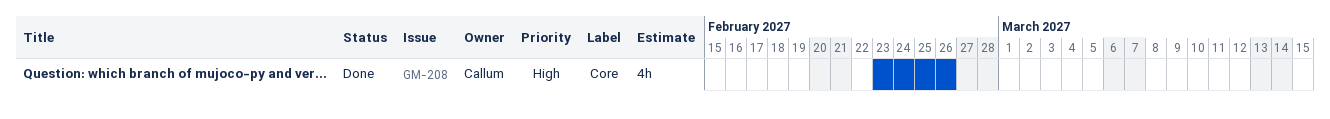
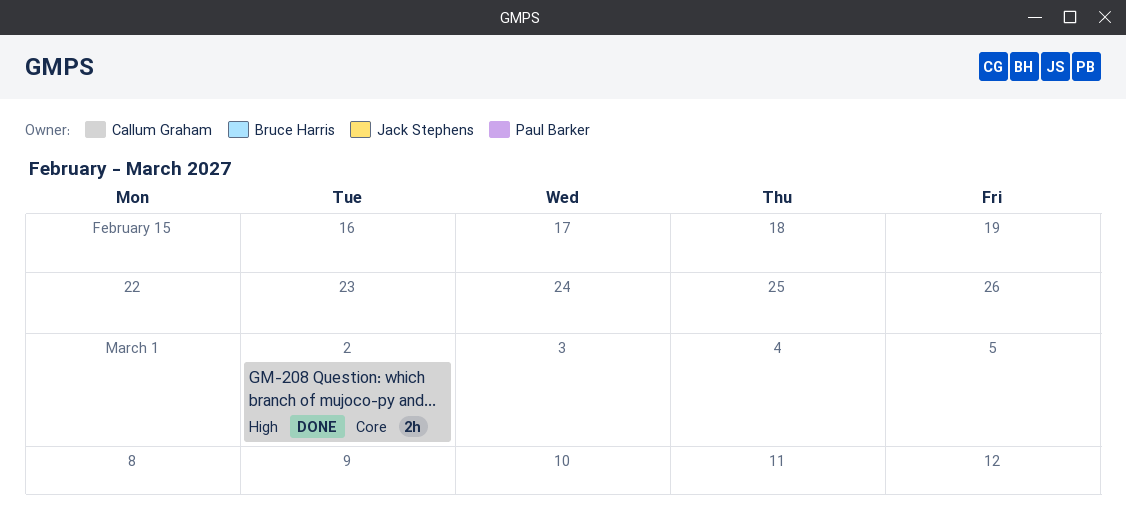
GM-208, estimate: 4h -> 2h
GM-208, due: Feb 26 -> Mar 2

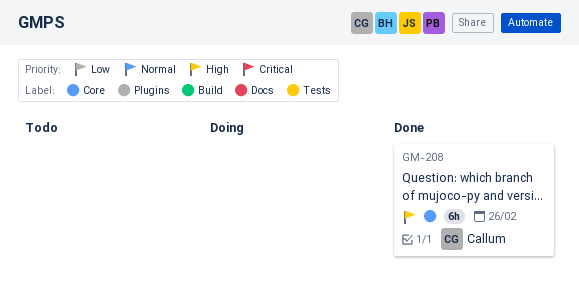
GM-208, estimate: 2h -> 6h
GM-208, due: Mar 2 -> Feb 26

